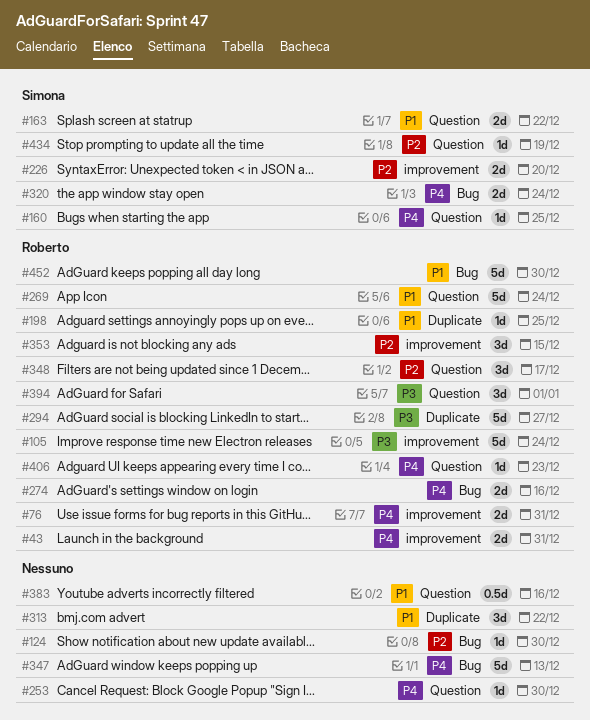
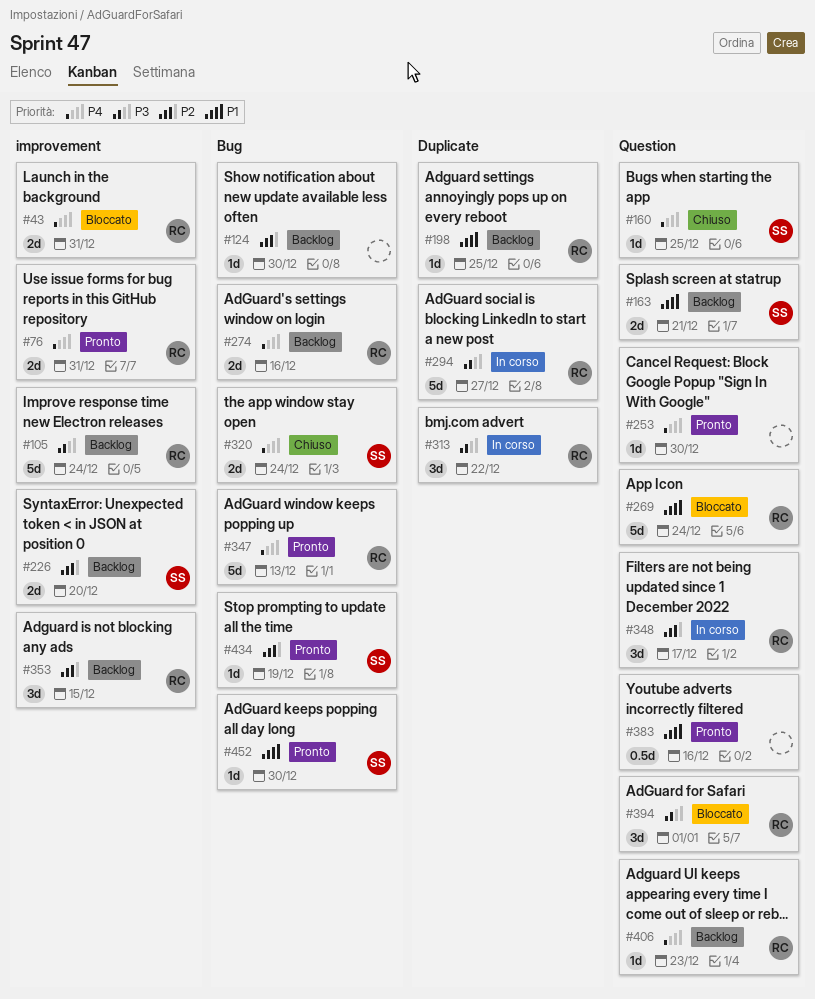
#163, due: Dec 22 -> Dec 21
#313, owner: none -> Roberto
#313, priority: P1 -> P3
#347, owner: none -> Roberto
#434, label: Question -> Bug
#452, owner: Roberto -> Simona
#452, estimate: 5d -> 1d

